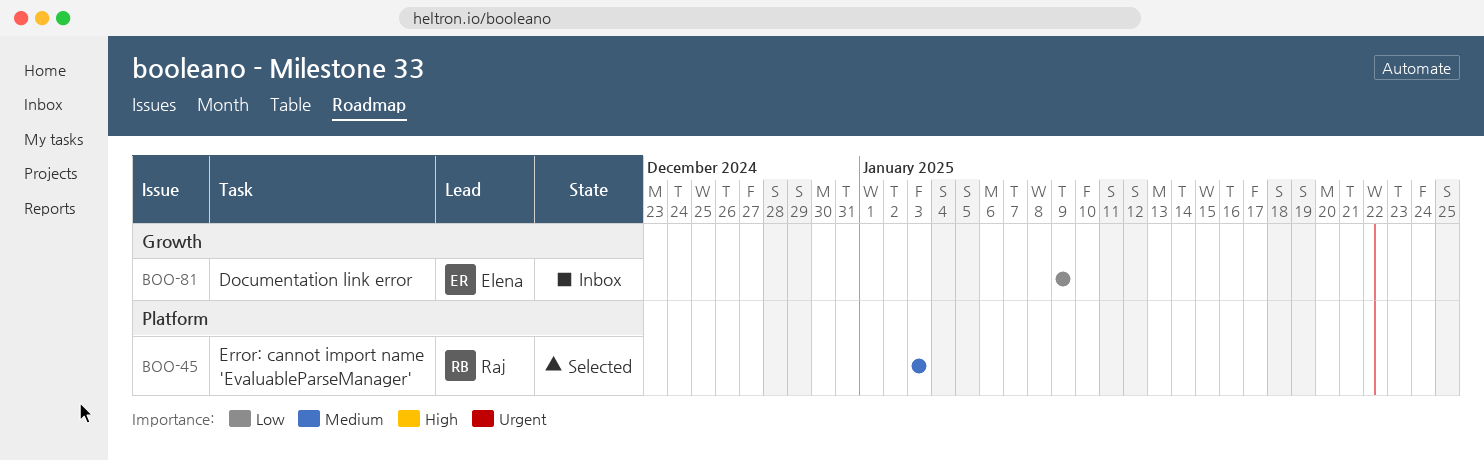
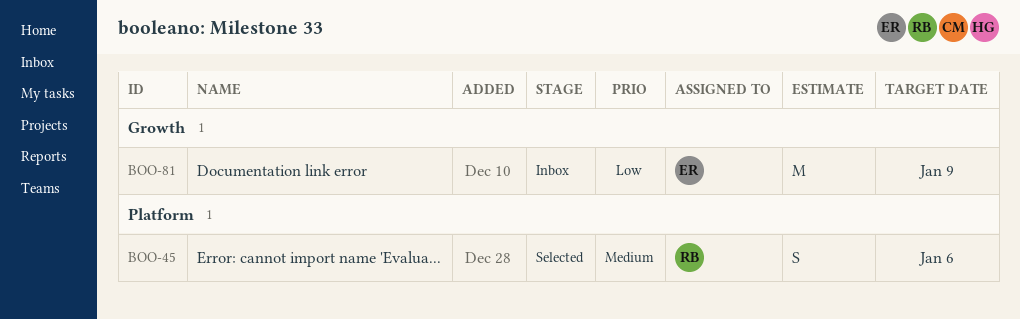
BOO-45, due: Jan 3 -> Jan 6

